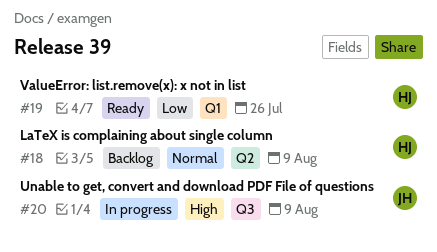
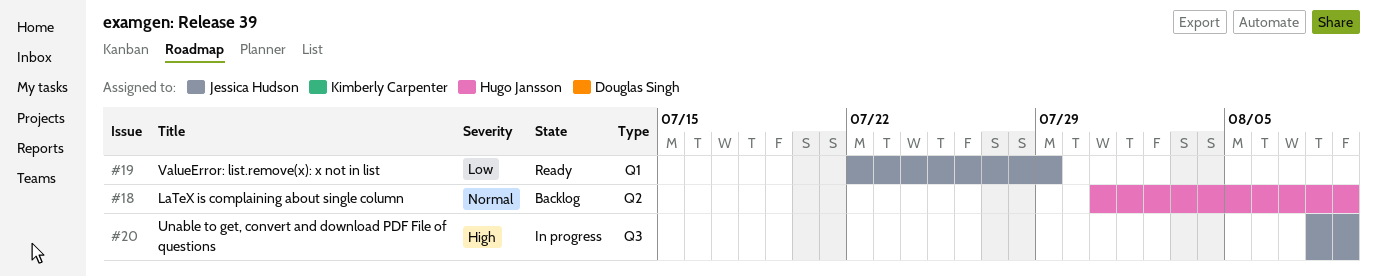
#19, owner: Hugo Jansson -> Jessica Hudson
#19, due: Jul 26 -> Jul 29

